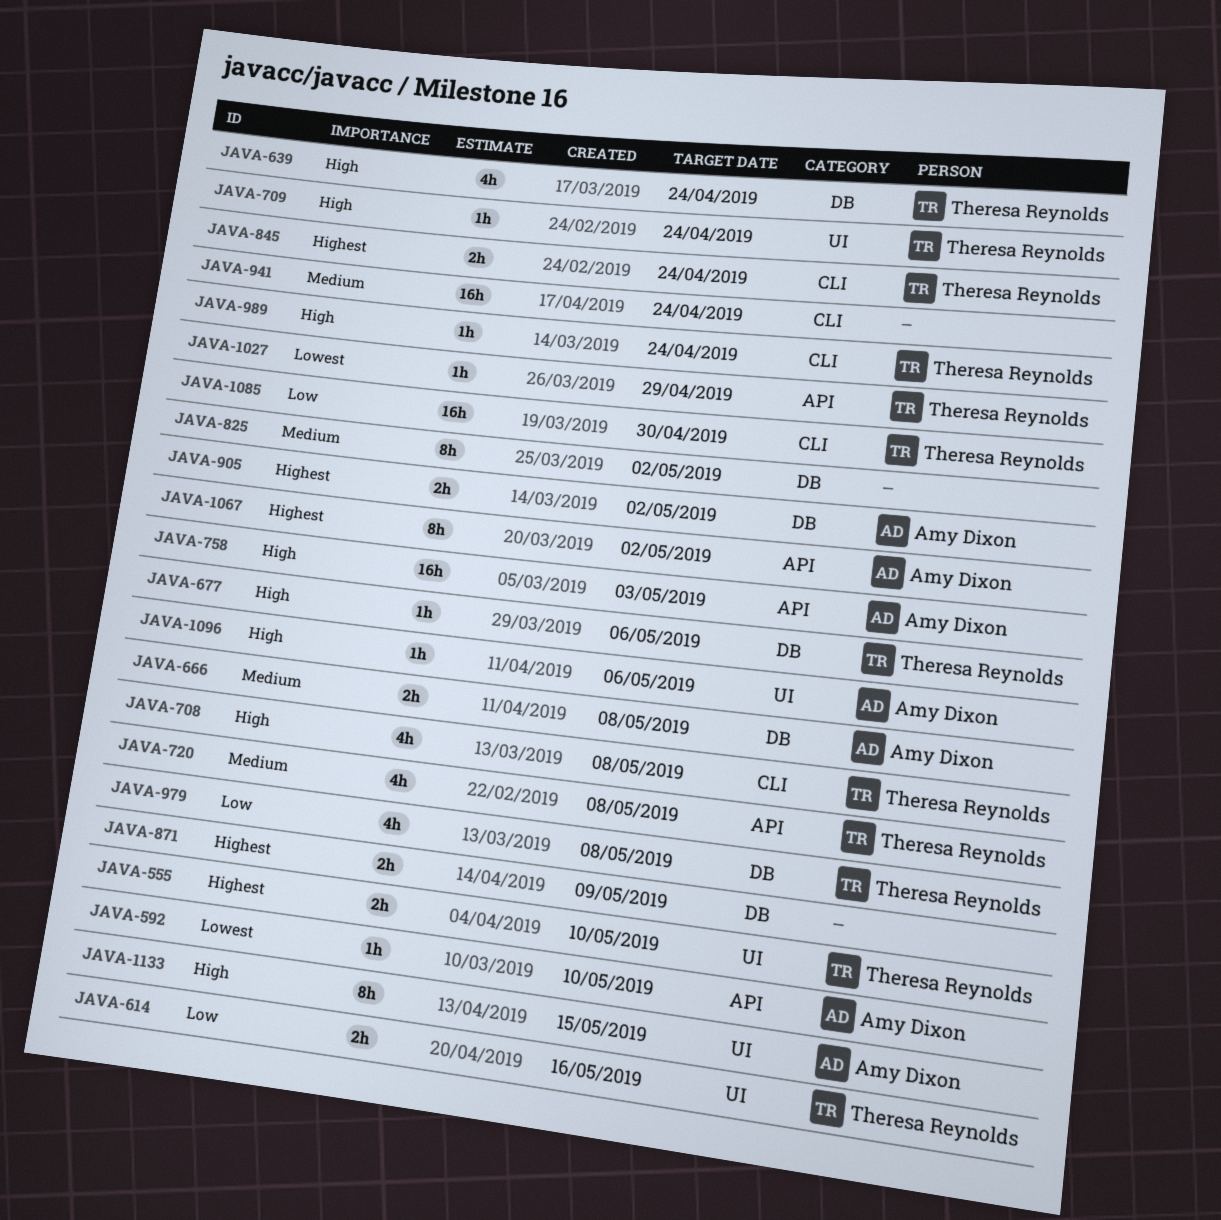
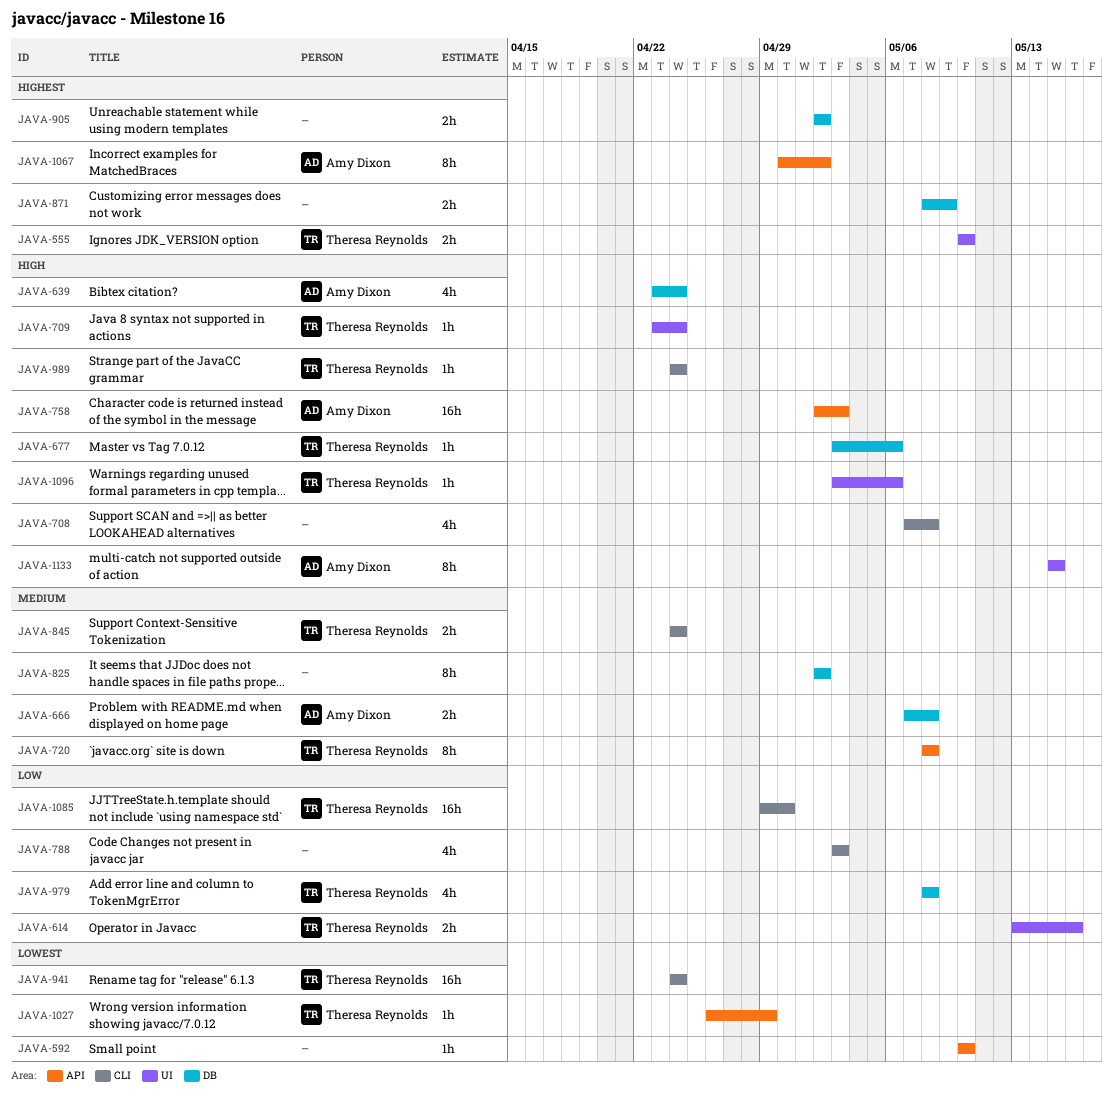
JAVA-592, owner: Amy Dixon -> none
JAVA-639, owner: Theresa Reynolds -> Amy Dixon
JAVA-708, owner: Theresa Reynolds -> none
JAVA-720, estimate: 4h -> 8h
JAVA-788: none -> present
JAVA-845, priority: Highest -> Medium
JAVA-905, owner: Amy Dixon -> none
JAVA-941, owner: none -> Theresa Reynolds
JAVA-941, priority: Medium -> Lowest
JAVA-1096, owner: Amy Dixon -> Theresa Reynolds

